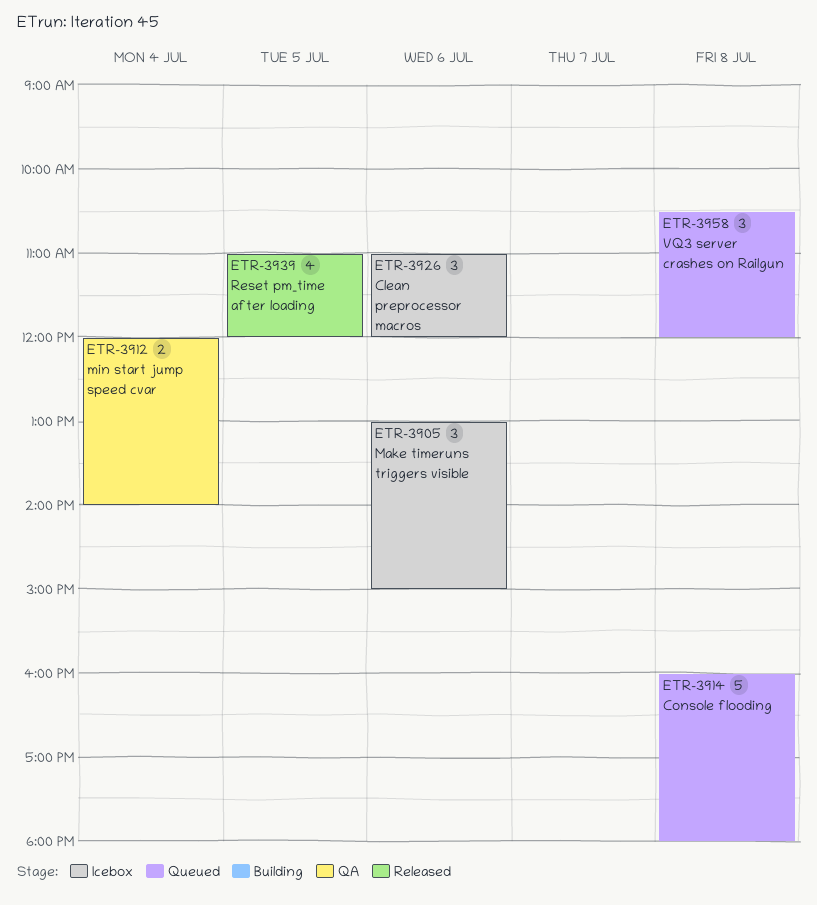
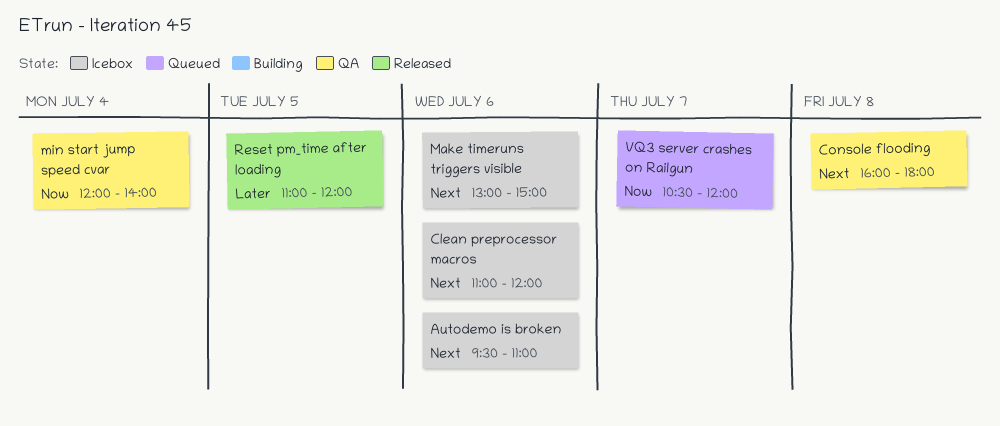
Autodemo is broken: none -> present
Console flooding, status: Queued -> QA
VQ3 server crashes on Railgun, day: Jul 8 -> Jul 7

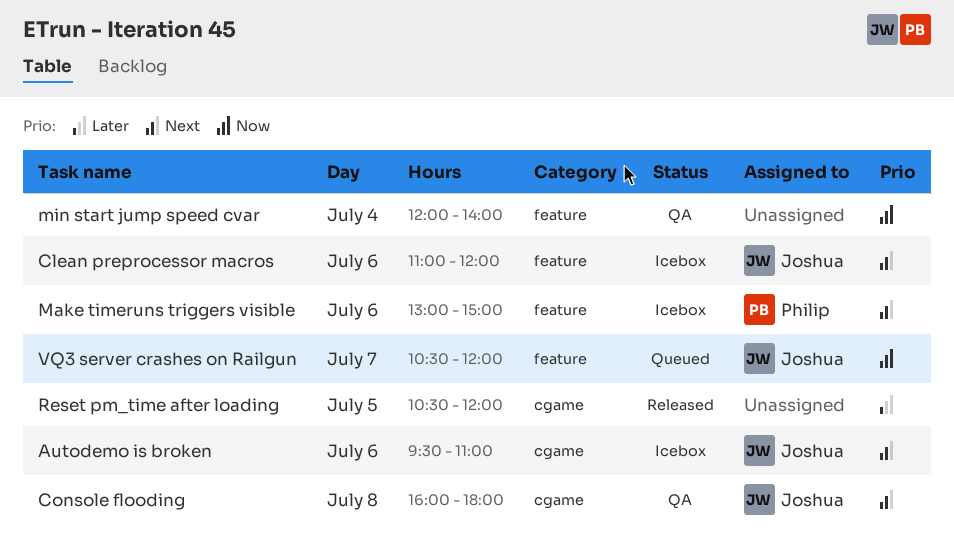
Reset pm_time after loading, begins: 11:00 -> 10:30

